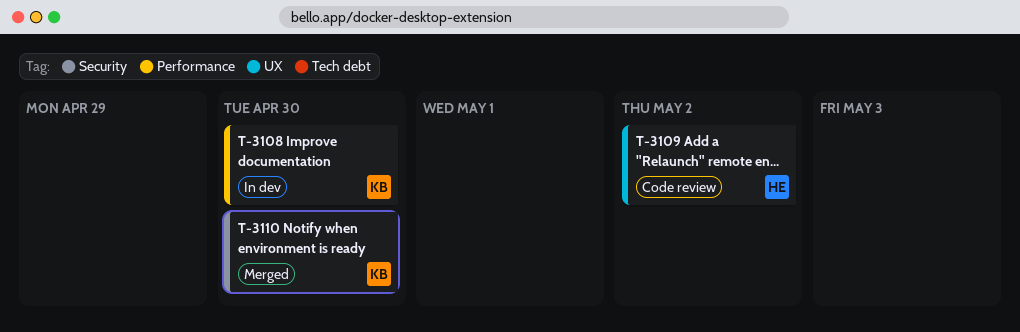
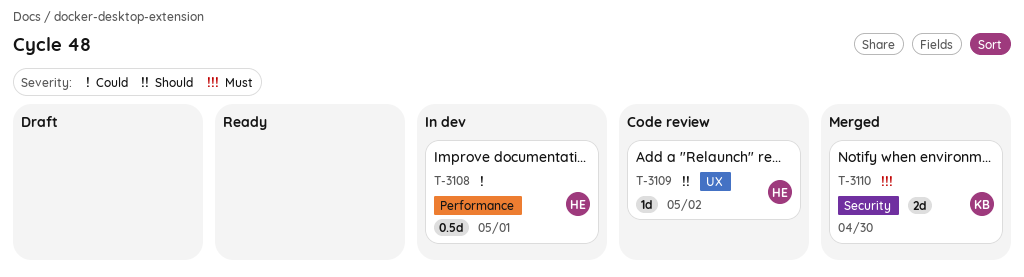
T-3108, owner: KB -> HE
T-3108, due: Apr 30 -> May 1

